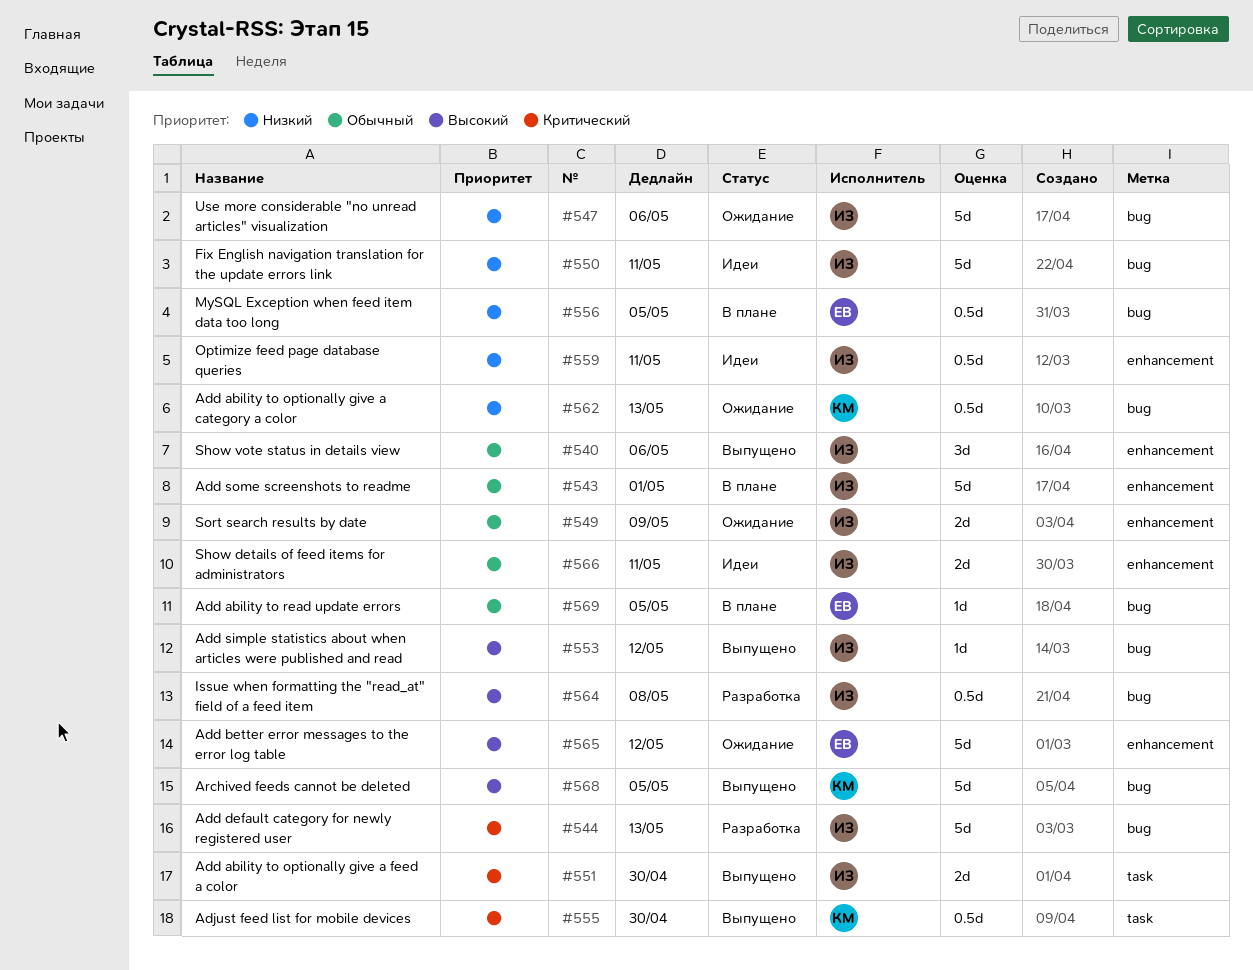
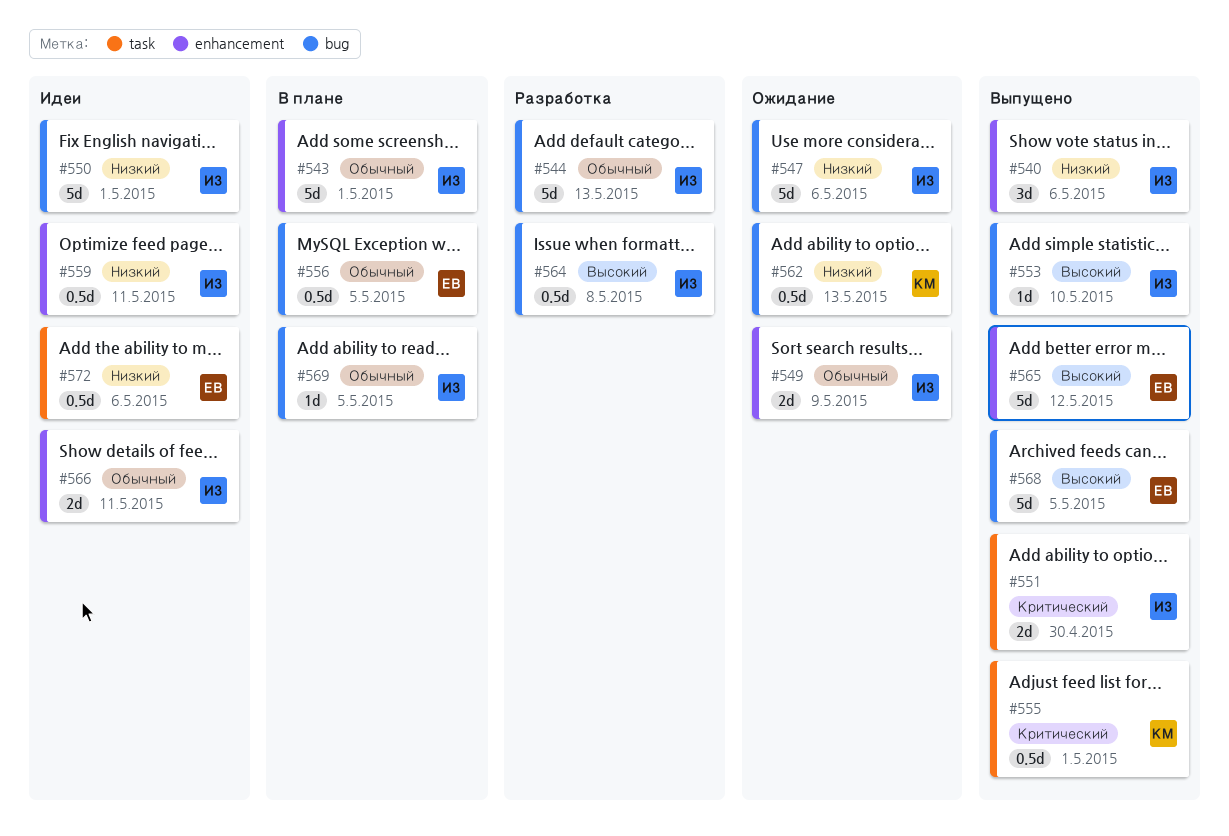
#540, priority: Обычный -> Низкий
#544, priority: Критический -> Обычный
#550, due: May 11 -> May 1
#553, due: May 12 -> May 10
#555, due: Apr 30 -> May 1
#556, priority: Низкий -> Обычный
#565, status: Ожидание -> Выпущено
#568, owner: КМ -> ЕВ
#569, owner: ЕВ -> ИЗ
#572: none -> present

